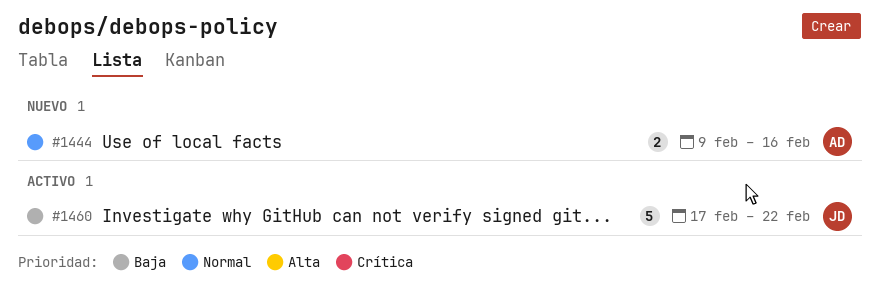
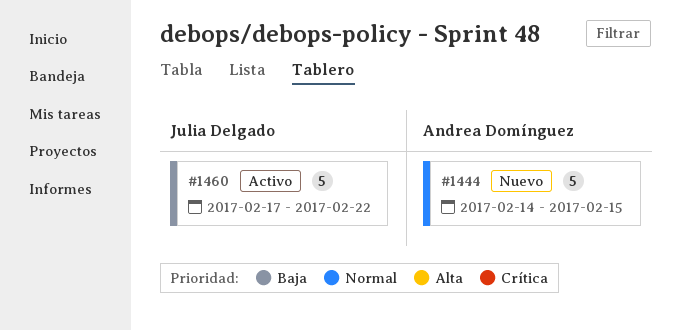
#1444, estimate: 2 -> 5
#1444, start: Feb 9 -> Feb 14
#1444, due: Feb 16 -> Feb 15

